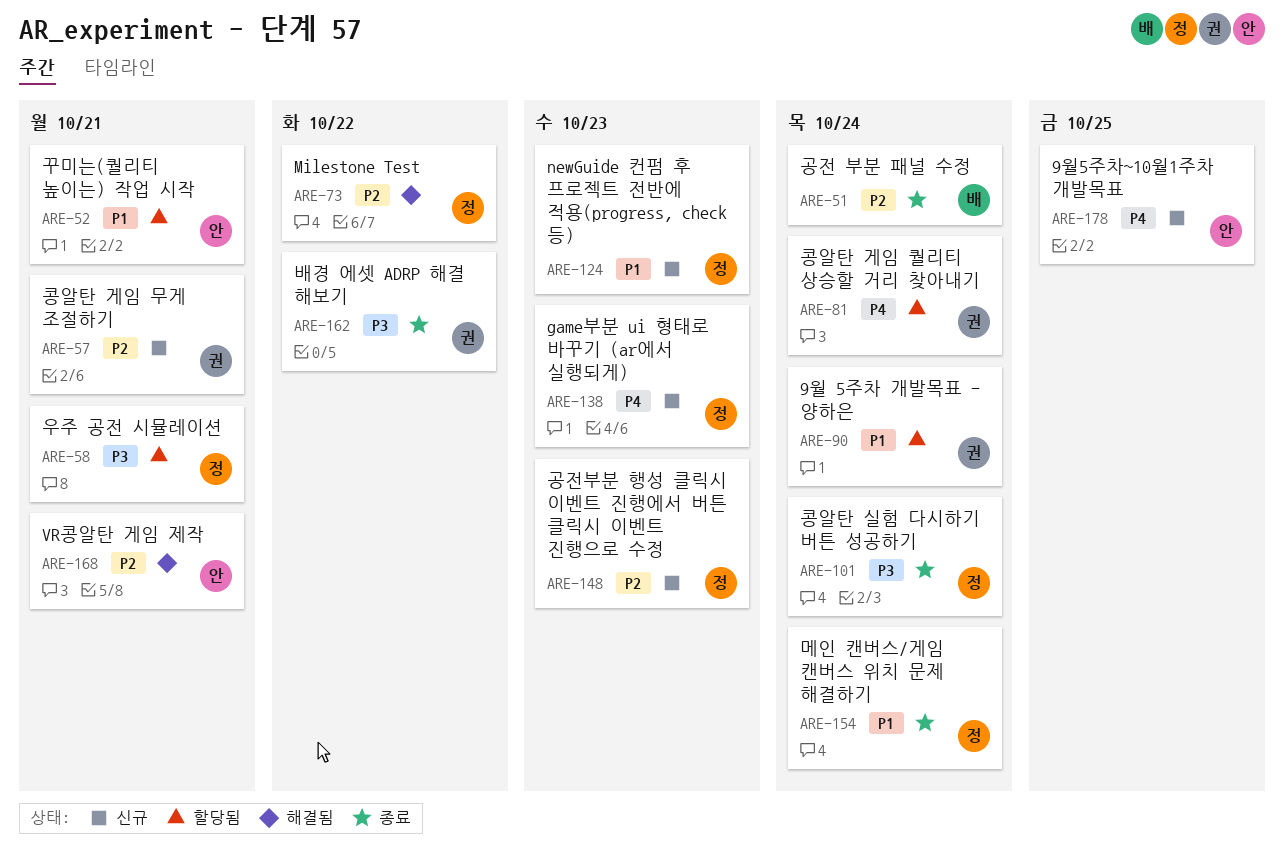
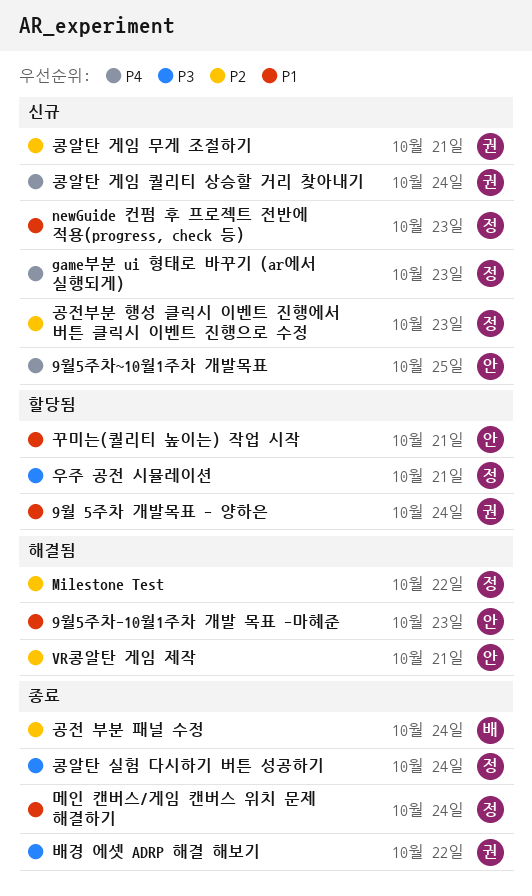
9월5주차-10월1주차 개발 목표 -마혜준: none -> present
콩알탄 게임 퀄리티 상승할 거리 찾아내기, status: 할당됨 -> 신규

